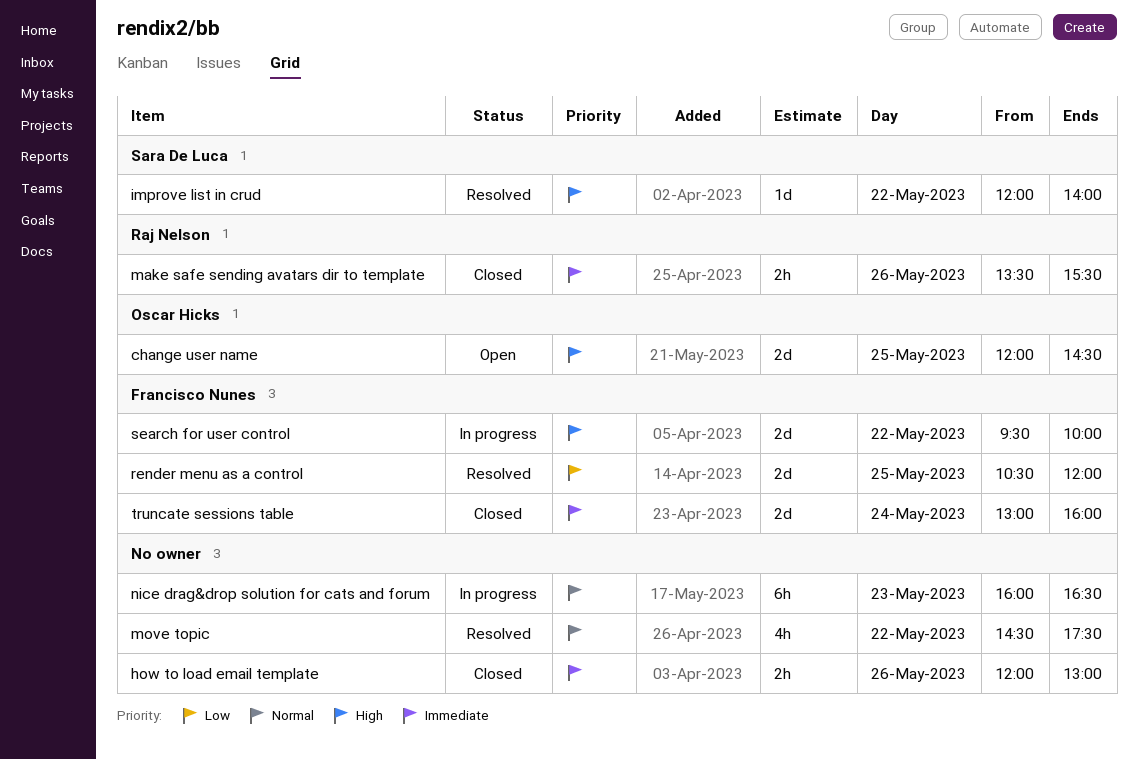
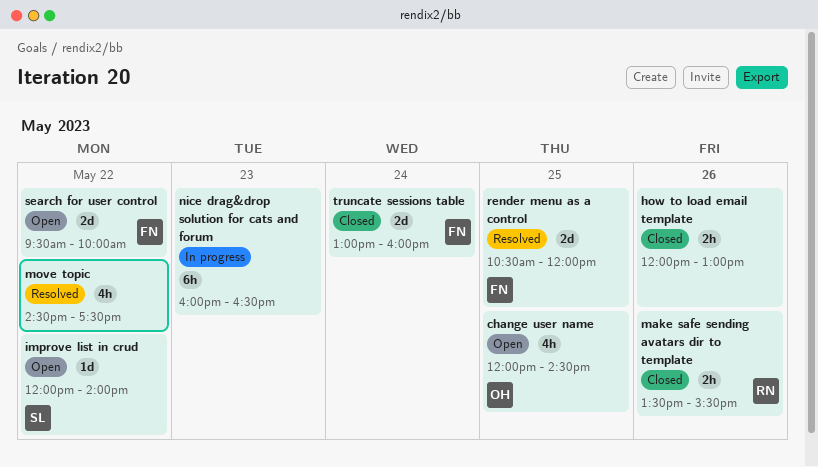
change user name, estimate: 2d -> 4h
improve list in crud, status: Resolved -> Open
search for user control, status: In progress -> Open

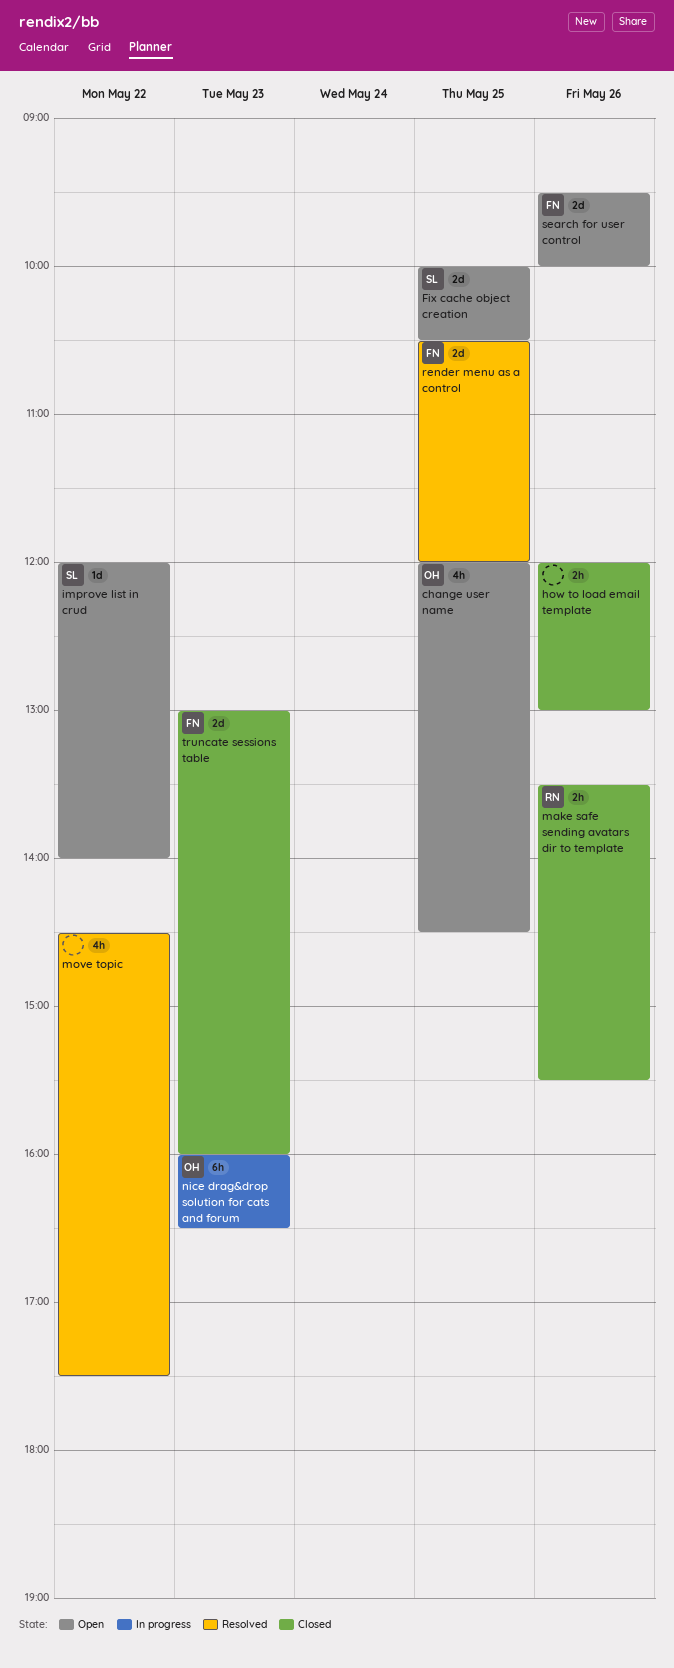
Fix cache object creation: none -> present
nice drag&drop solution for cats and forum, owner: none -> OH
search for user control, day: May 22 -> May 26
truncate sessions table, day: May 24 -> May 23

